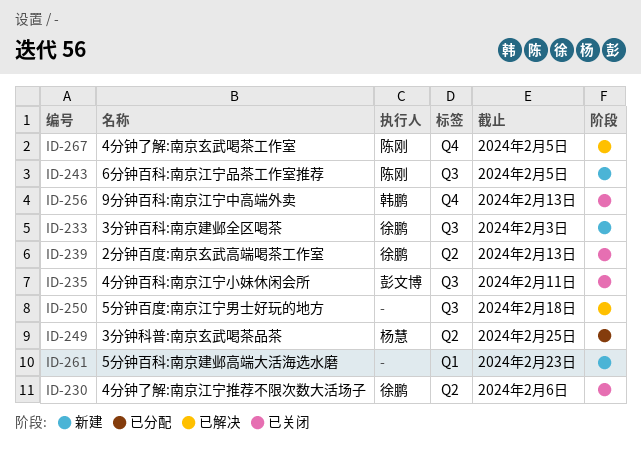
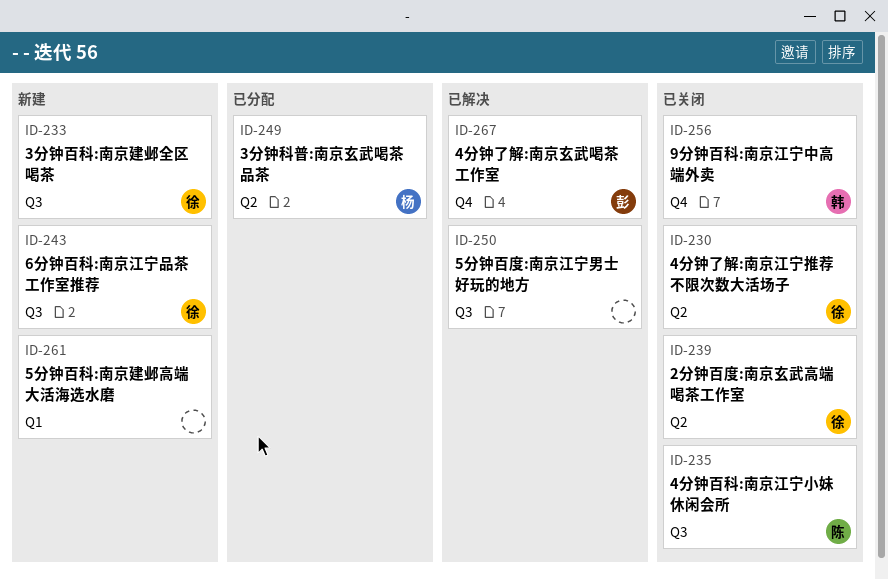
ID-235, owner: 彭文博 -> 陈刚
ID-243, owner: 陈刚 -> 徐鹏
ID-267, owner: 陈刚 -> 彭文博

